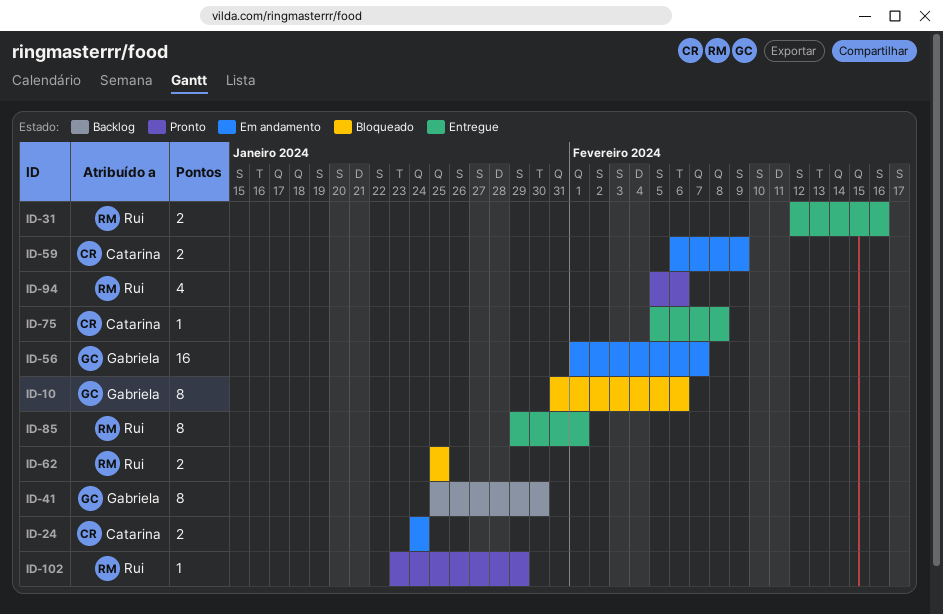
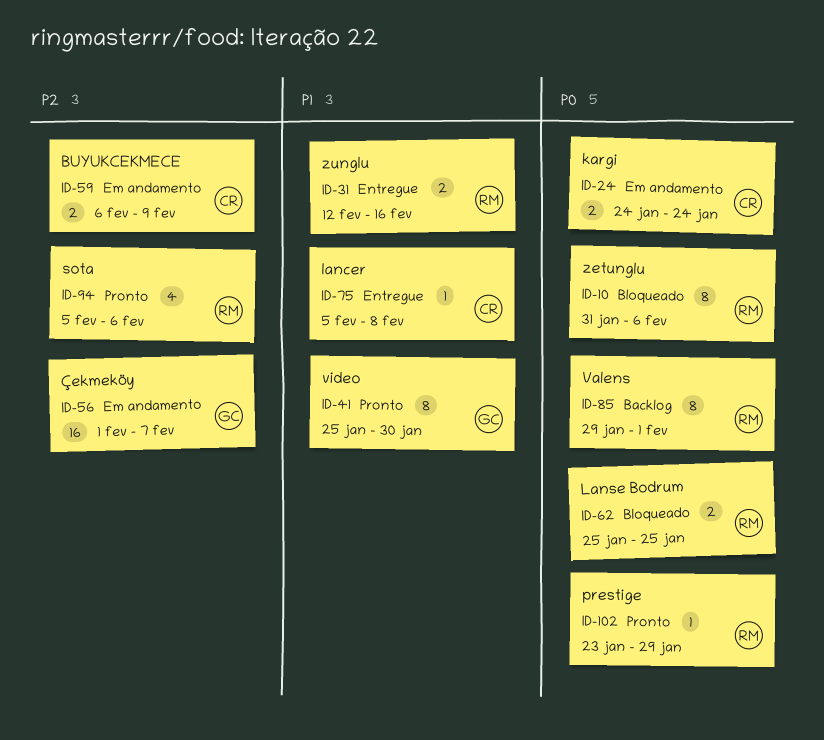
ID-10, owner: Gabriela -> Rui
ID-41, status: Backlog -> Pronto
ID-85, status: Entregue -> Backlog

